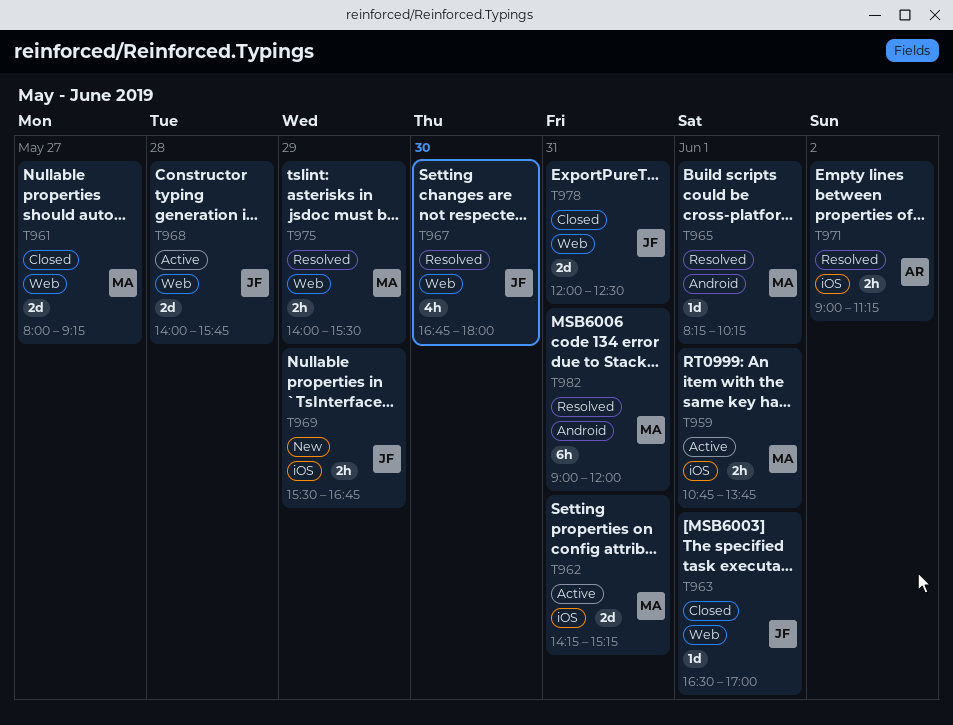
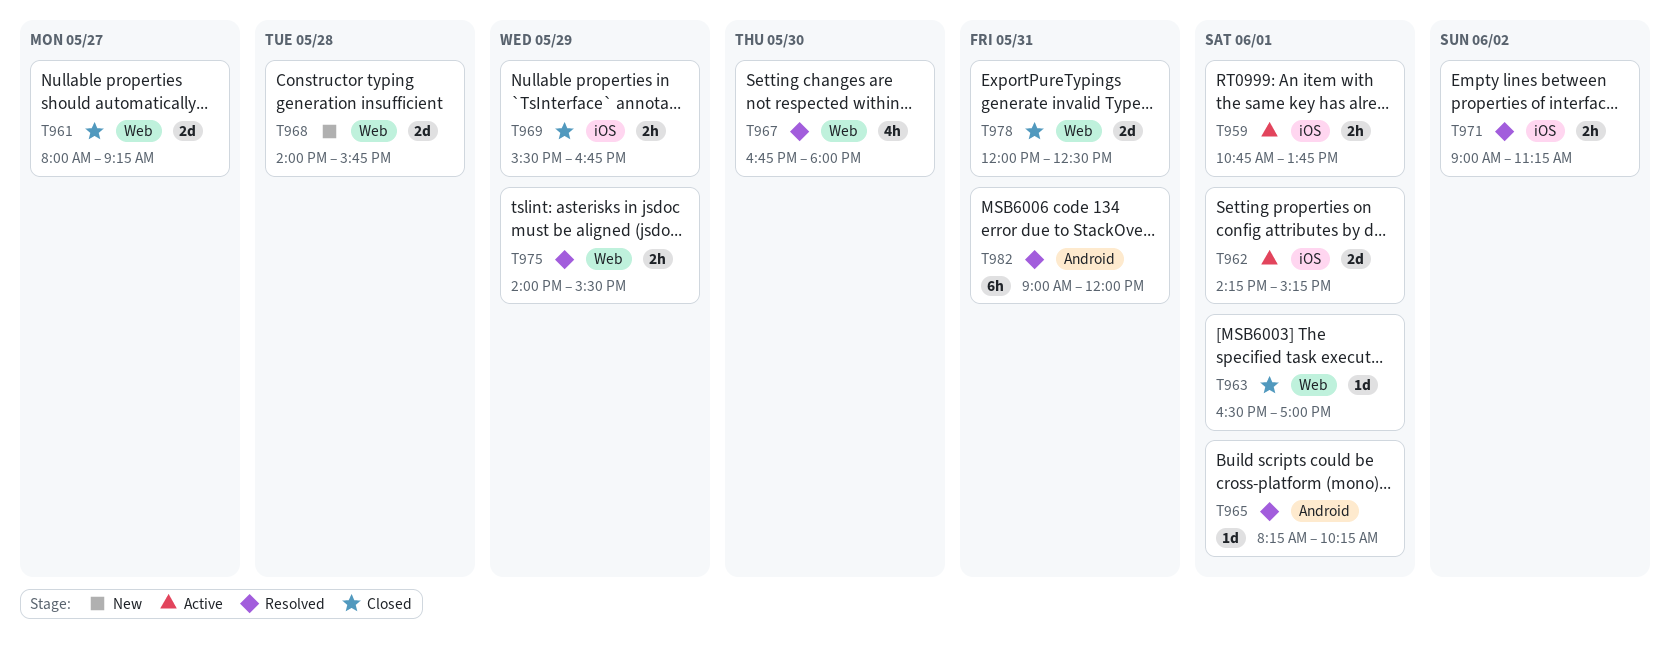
T962, day: May 31 -> Jun 1
T968, status: Active -> New
T969, status: New -> Closed

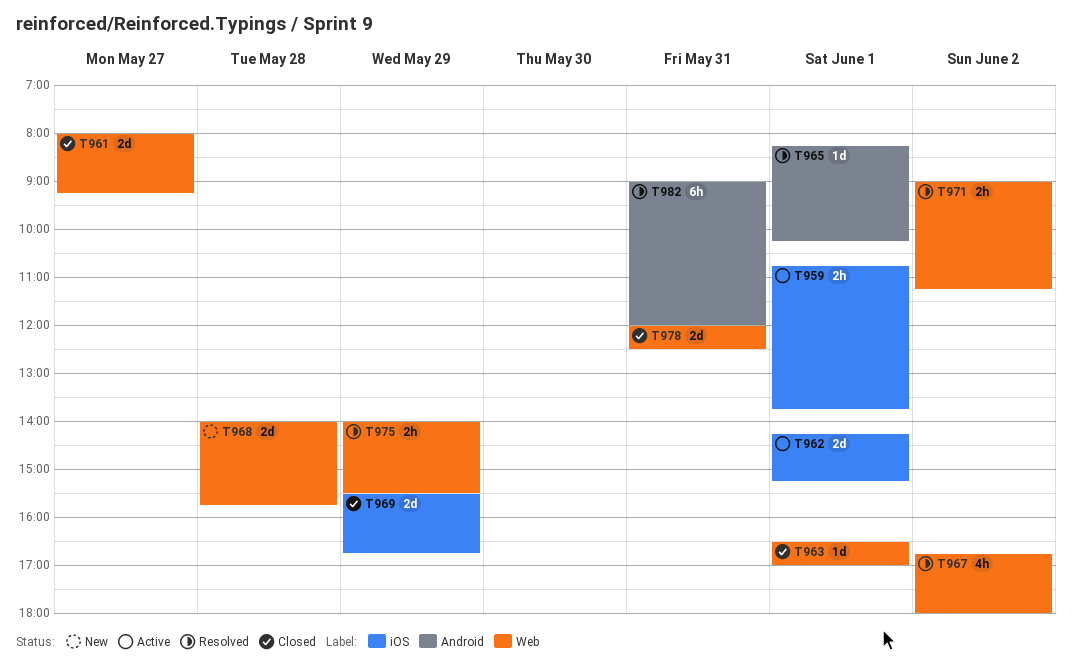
T967, day: May 30 -> Jun 2
T969, estimate: 2h -> 2d
T971, label: iOS -> Web

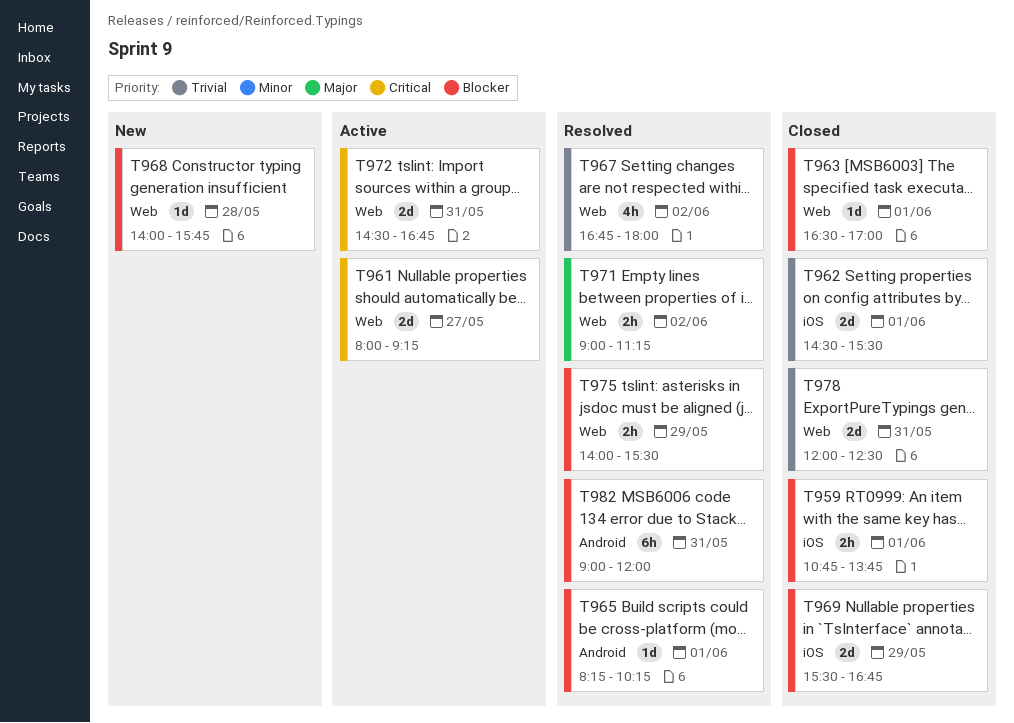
T959, status: Active -> Closed
T961, status: Closed -> Active
T962, status: Active -> Closed
T962, begins: 14:15 -> 14:30
T962, ends: 15:15 -> 15:30
T968, estimate: 2d -> 1d
T972: none -> present

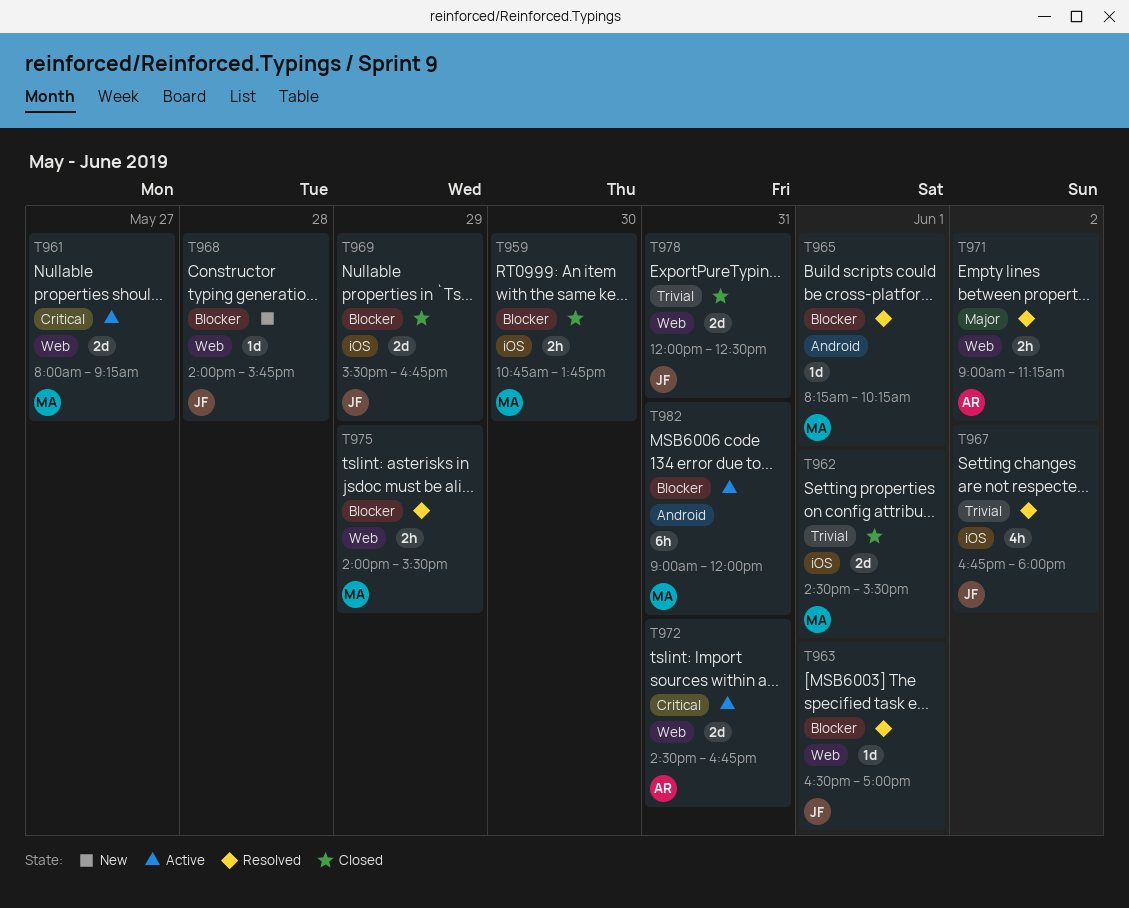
T959, day: Jun 1 -> May 30
T963, status: Closed -> Resolved
T967, label: Web -> iOS
T982, status: Resolved -> Active

